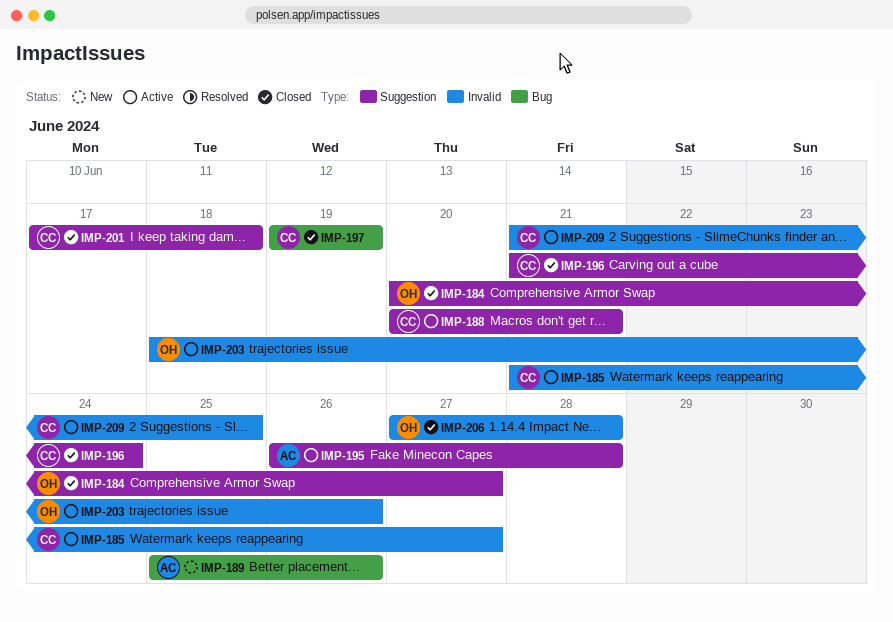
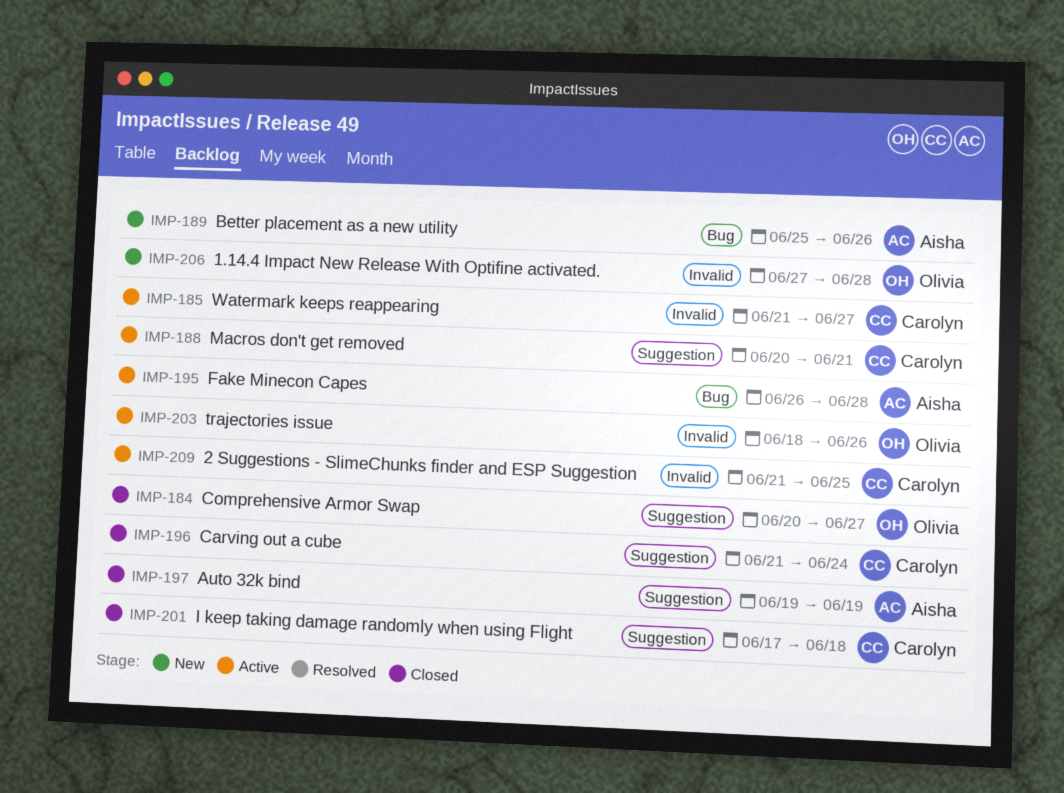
IMP-195, label: Suggestion -> Bug
IMP-197, owner: Carolyn -> Aisha
IMP-197, label: Bug -> Suggestion
IMP-206, status: Closed -> New

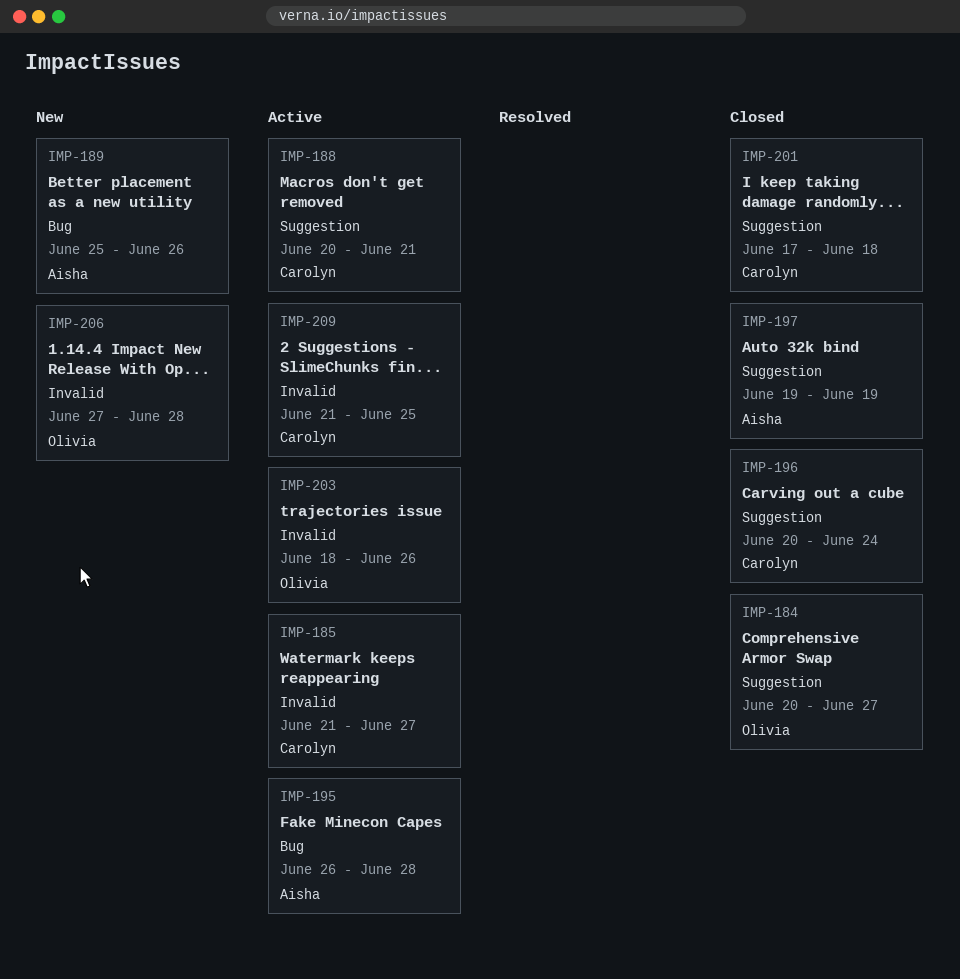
IMP-196, start: Jun 21 -> Jun 20

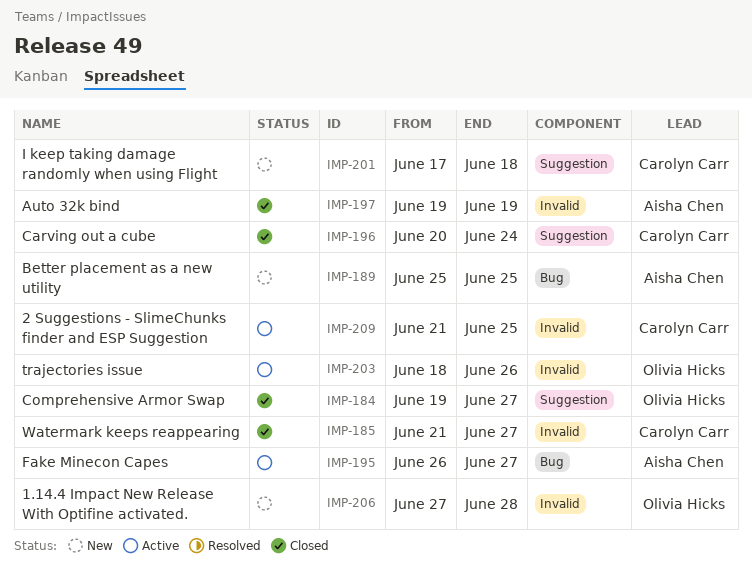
IMP-184, start: Jun 20 -> Jun 19
IMP-185, status: Active -> Closed
IMP-188: present -> none
IMP-189, due: Jun 26 -> Jun 25
IMP-195, due: Jun 28 -> Jun 27
IMP-197, label: Suggestion -> Invalid
IMP-201, status: Closed -> New

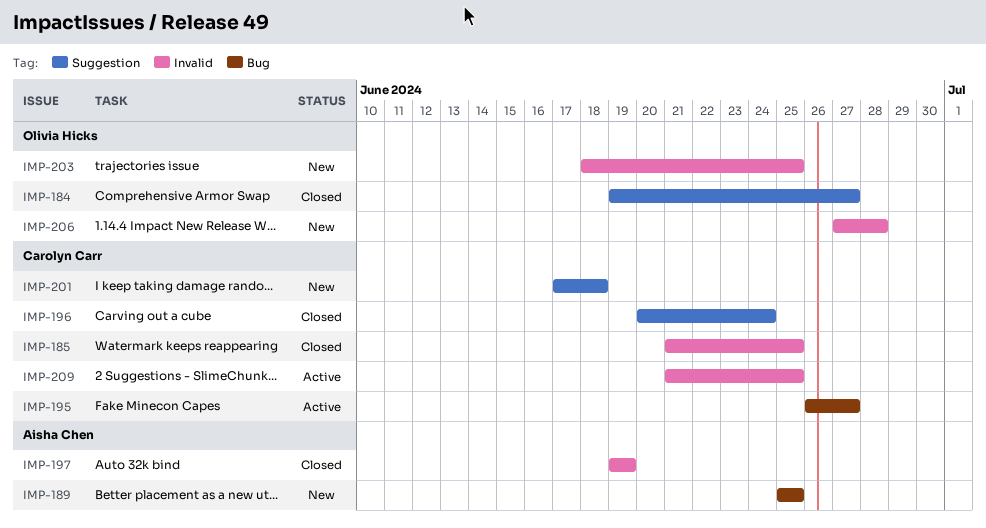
IMP-185, due: Jun 27 -> Jun 25
IMP-195, owner: Aisha Chen -> Carolyn Carr
IMP-203, status: Active -> New
IMP-203, due: Jun 26 -> Jun 25

